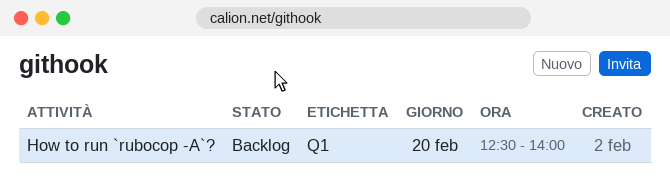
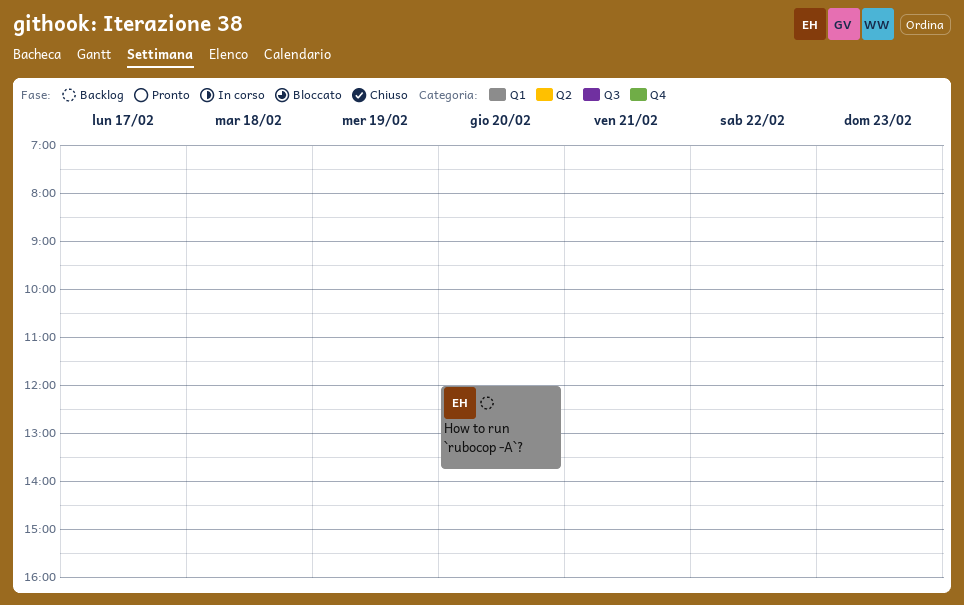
How to run `rubocop -A`?, begins: 12:30 -> 12:00
How to run `rubocop -A`?, ends: 14:00 -> 13:45

